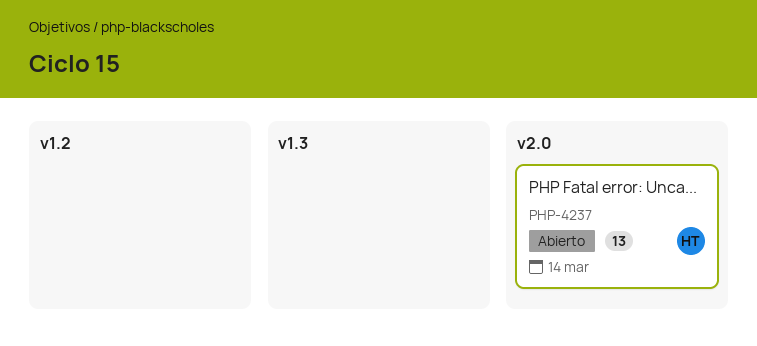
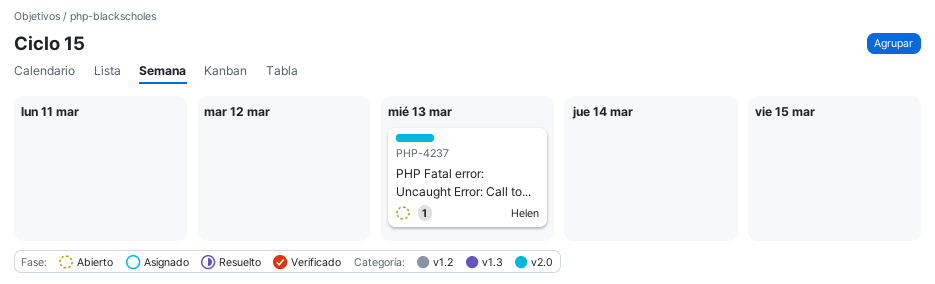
PHP-4237, estimate: 13 -> 1
PHP-4237, due: Mar 14 -> Mar 13

